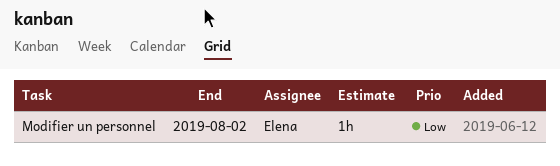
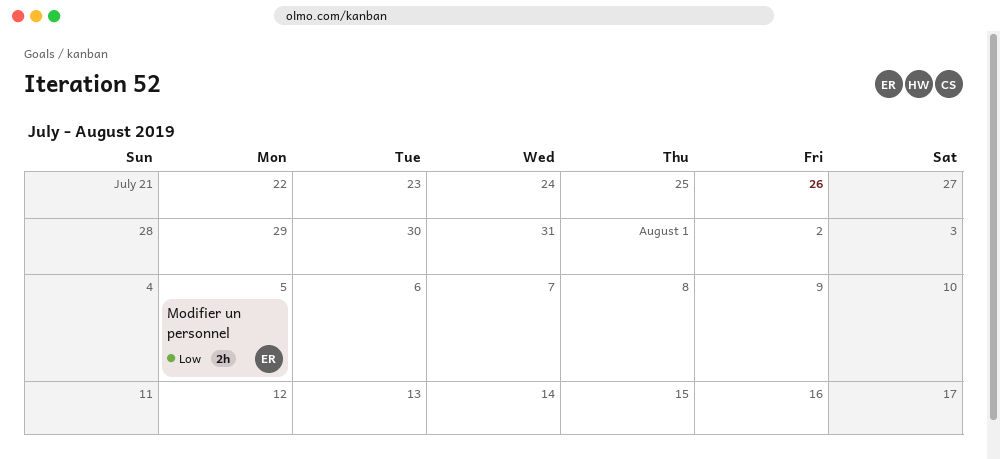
Modifier un personnel, estimate: 1h -> 2h
Modifier un personnel, due: Aug 2 -> Aug 5

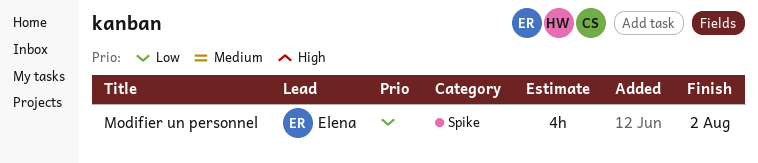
Modifier un personnel, estimate: 2h -> 4h
Modifier un personnel, due: Aug 5 -> Aug 2

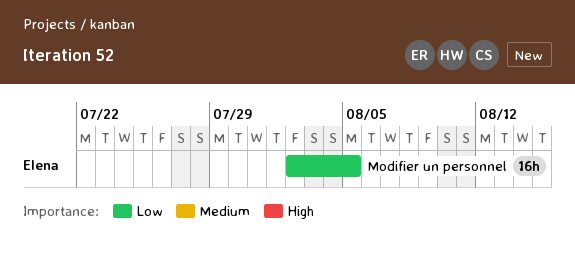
Modifier un personnel, estimate: 4h -> 16h
Modifier un personnel, due: Aug 2 -> Aug 5

